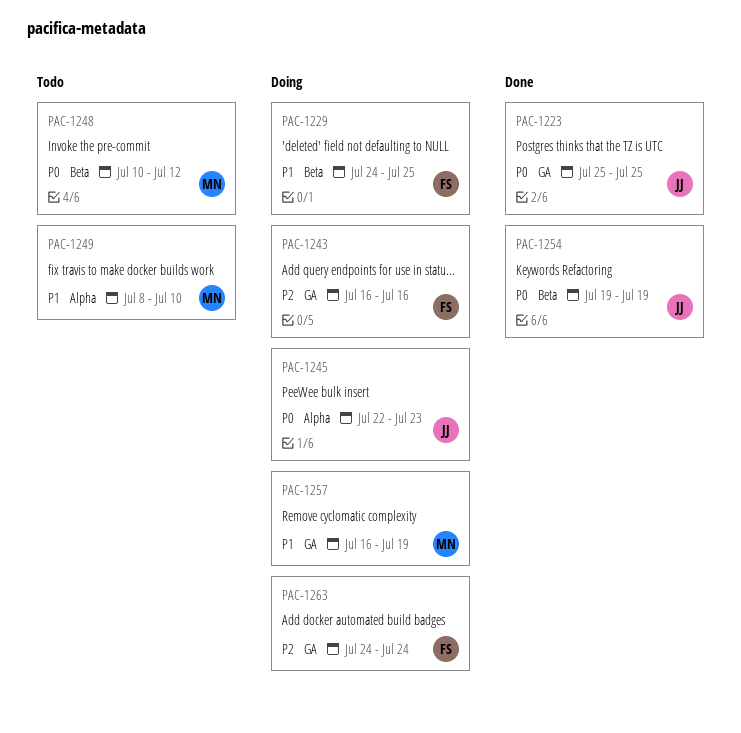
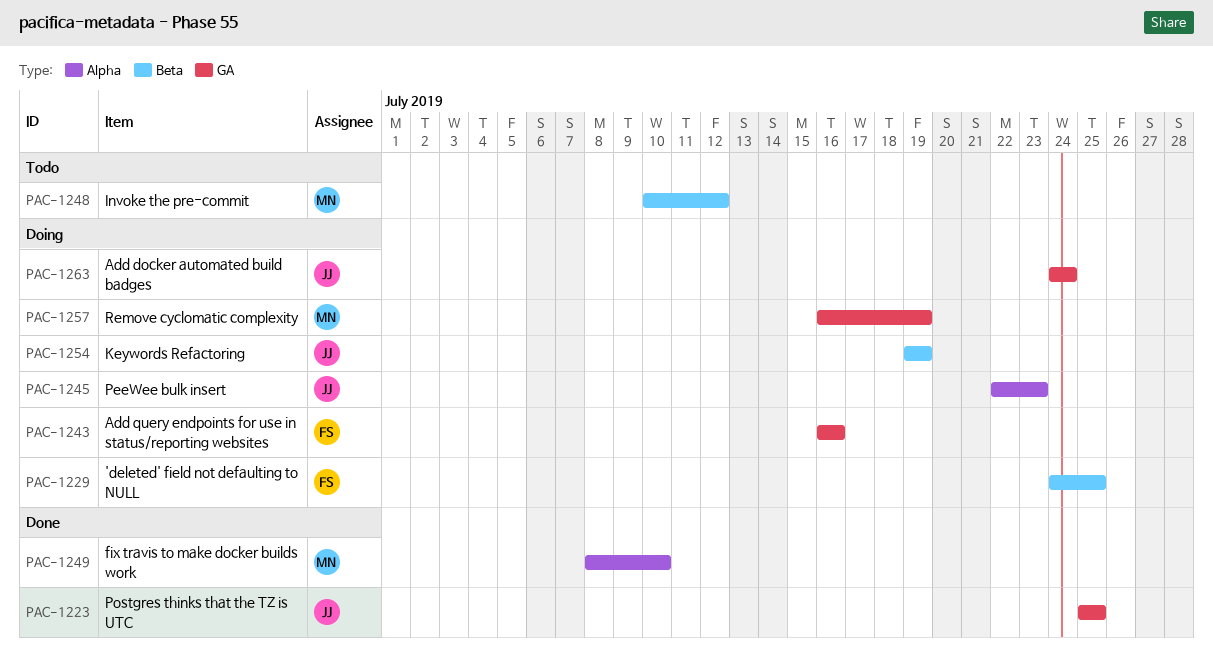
PAC-1249, status: Todo -> Done
PAC-1254, status: Done -> Doing
PAC-1263, owner: FS -> JJ

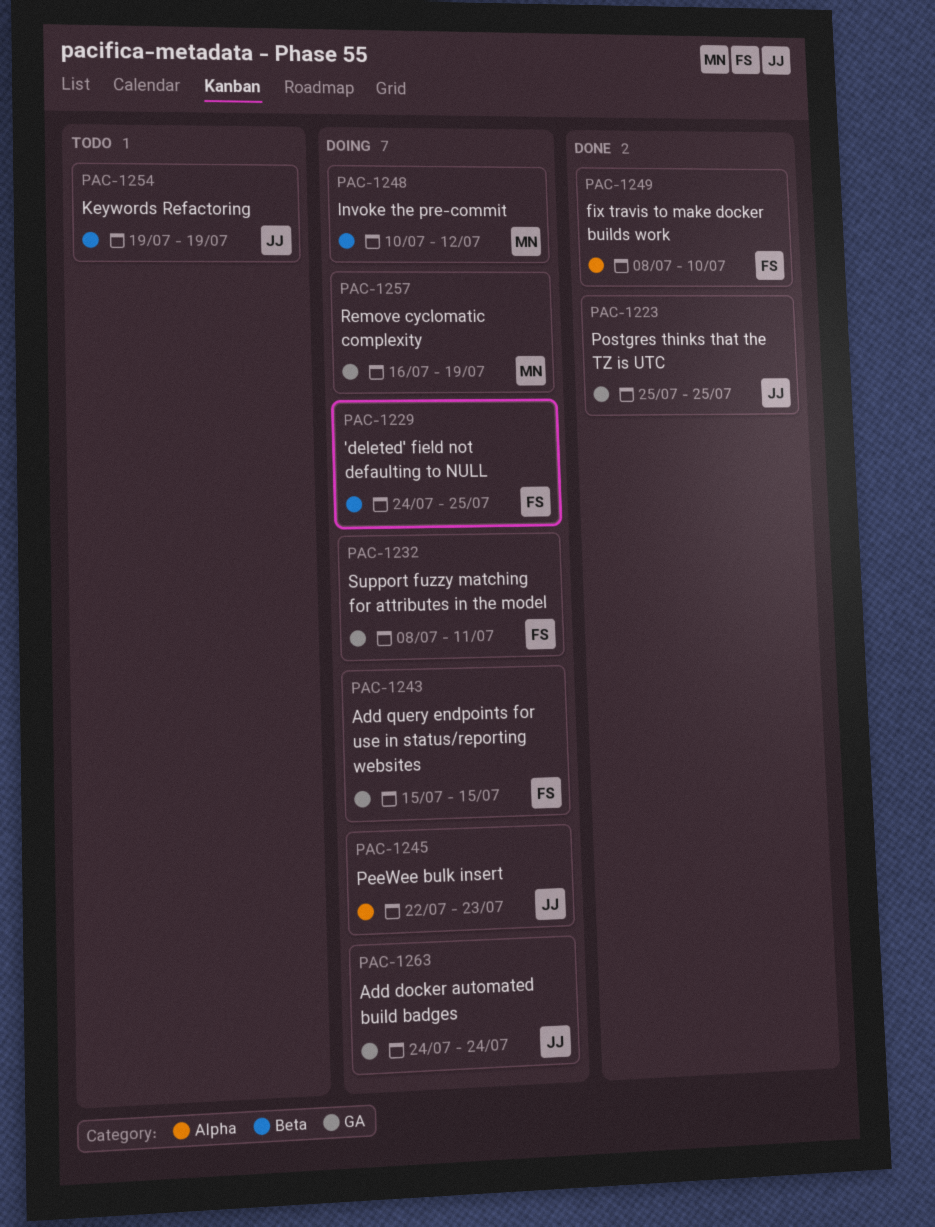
PAC-1232: none -> present
PAC-1243, start: Jul 16 -> Jul 15
PAC-1243, due: Jul 16 -> Jul 15
PAC-1248, status: Todo -> Doing
PAC-1249, owner: MN -> FS
PAC-1254, status: Doing -> Todo

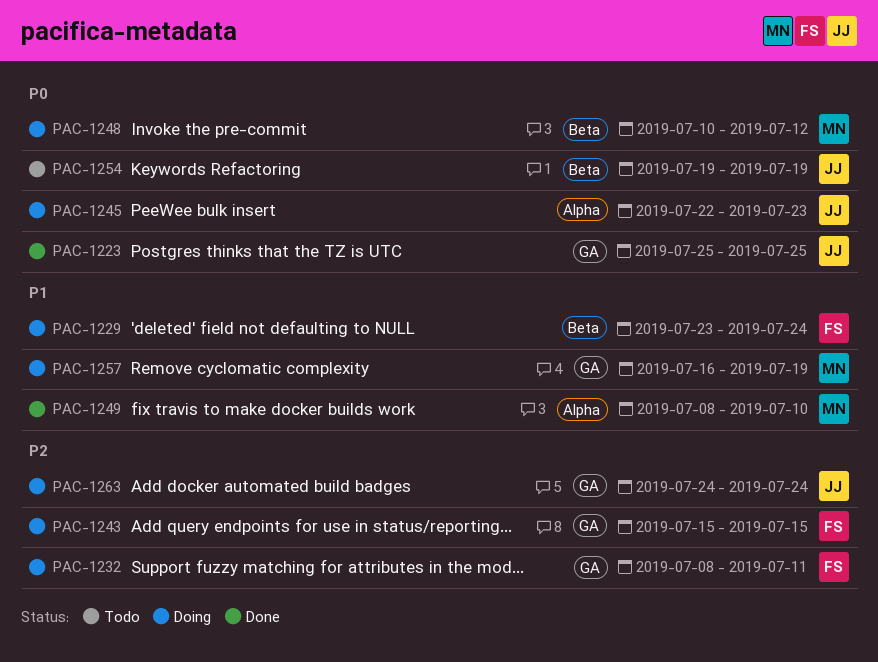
PAC-1229, start: Jul 24 -> Jul 23
PAC-1229, due: Jul 25 -> Jul 24
PAC-1249, owner: FS -> MN

